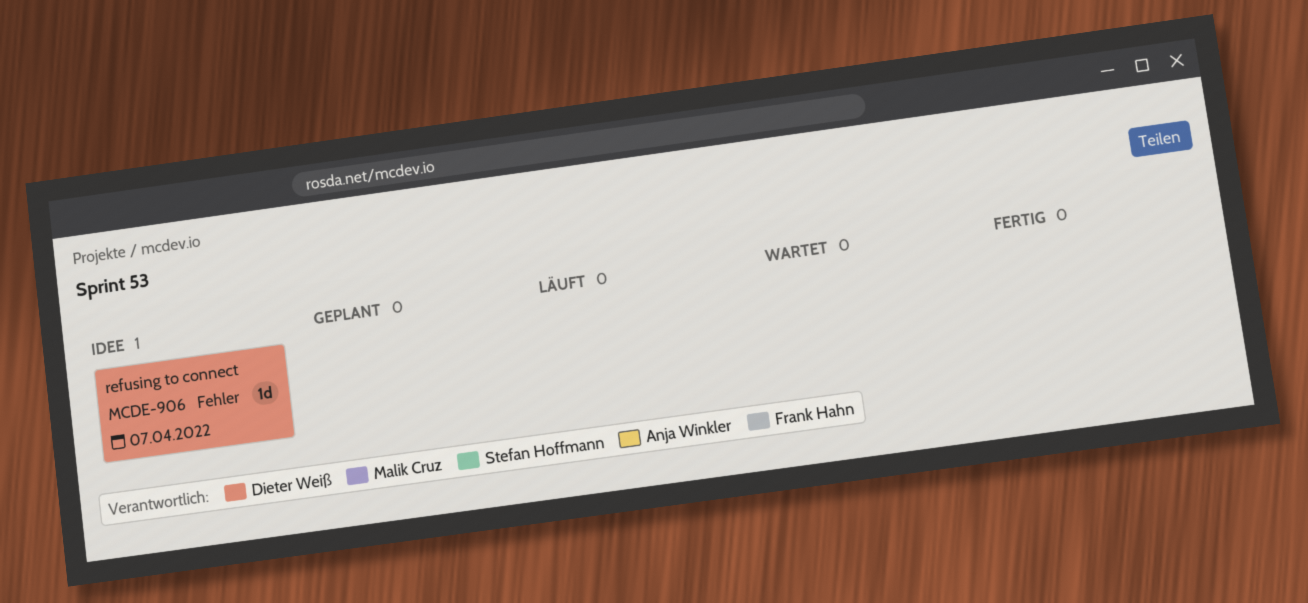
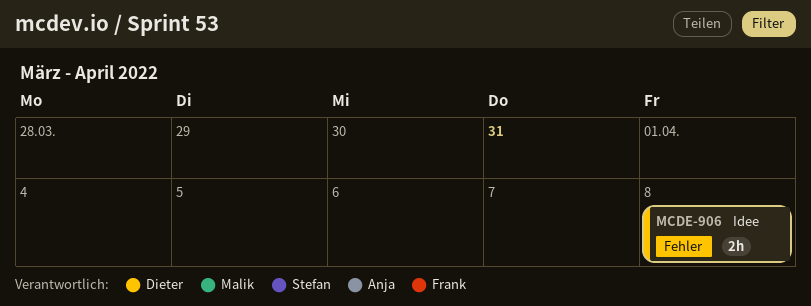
MCDE-906, estimate: 1d -> 2h
MCDE-906, due: Apr 7 -> Apr 8

